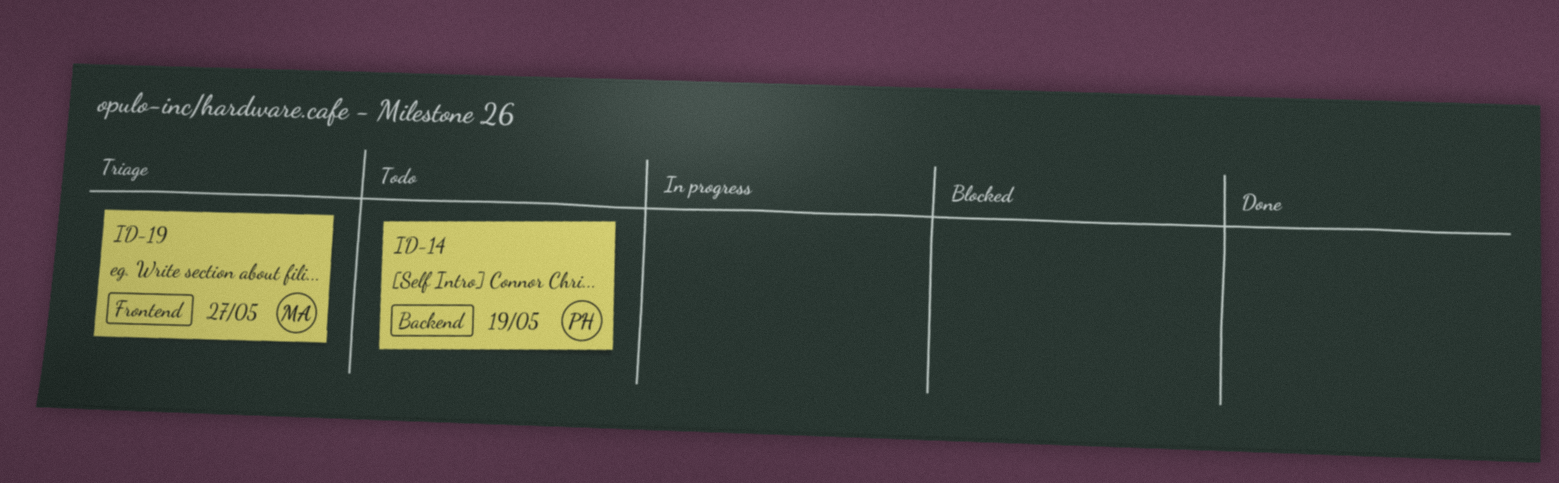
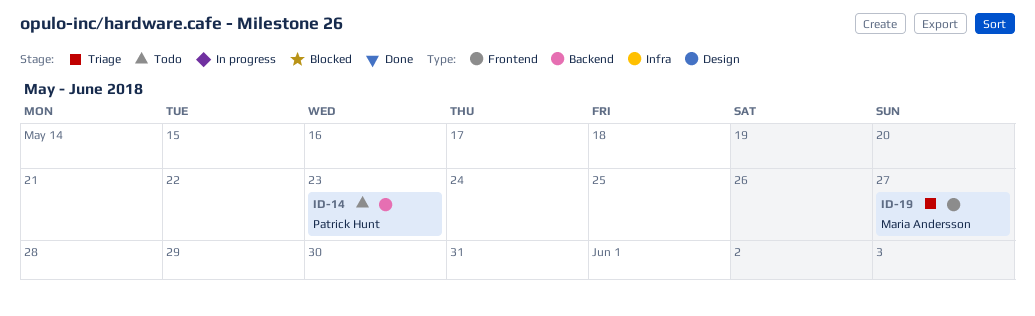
ID-14, due: May 19 -> May 23

